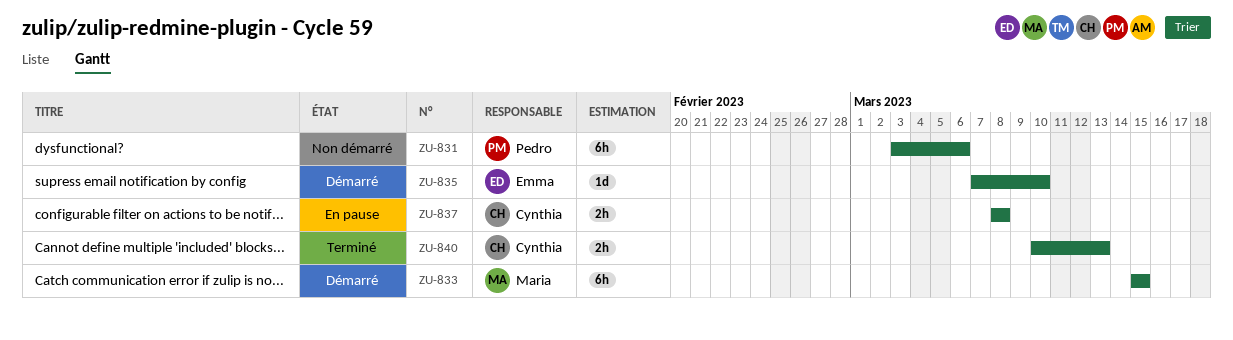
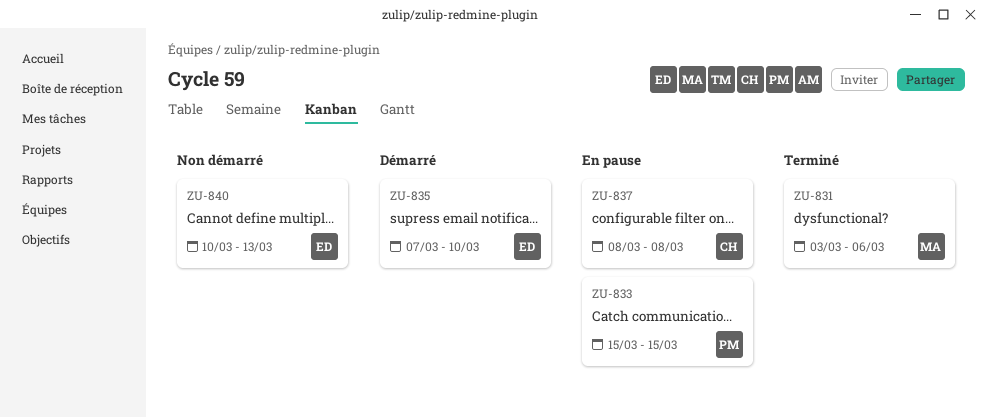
ZU-831, status: Non démarré -> Terminé
ZU-831, owner: Pedro -> Maria
ZU-833, status: Démarré -> En pause
ZU-833, owner: Maria -> Pedro
ZU-840, status: Terminé -> Non démarré
ZU-840, owner: Cynthia -> Emma

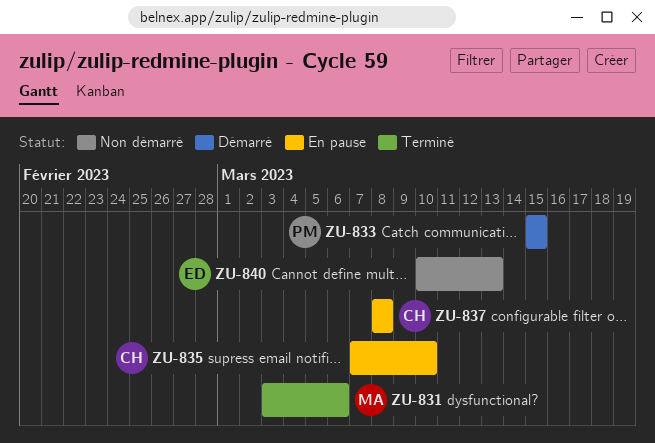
ZU-833, status: En pause -> Démarré
ZU-835, status: Démarré -> En pause
ZU-835, owner: ED -> CH

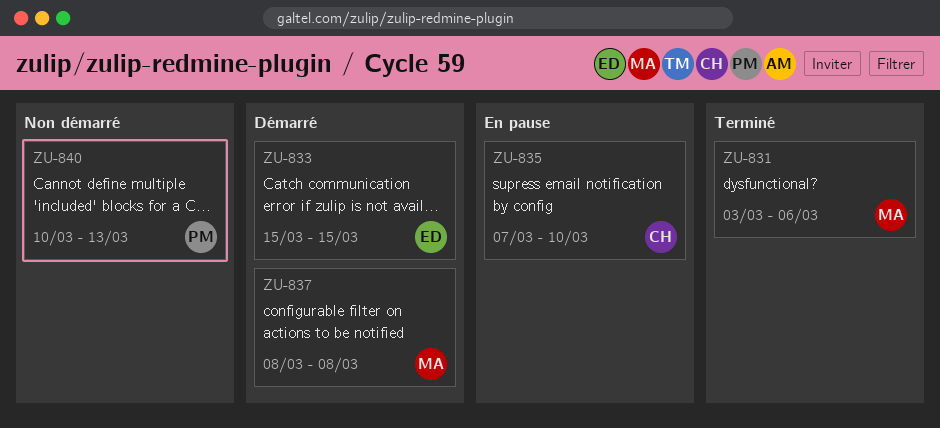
ZU-833, owner: PM -> ED
ZU-837, status: En pause -> Démarré
ZU-837, owner: CH -> MA
ZU-840, owner: ED -> PM

